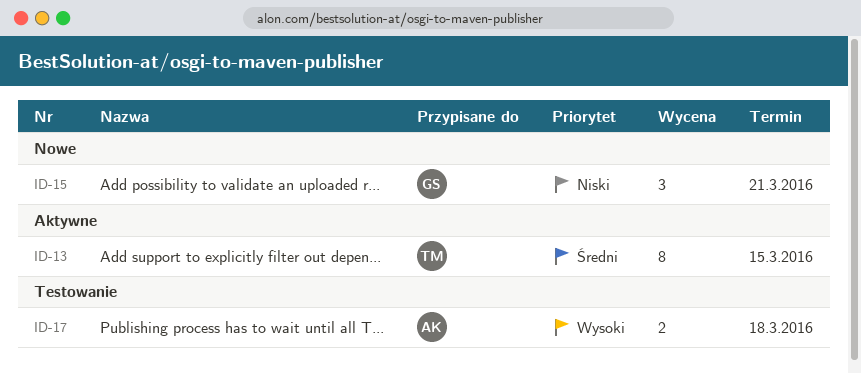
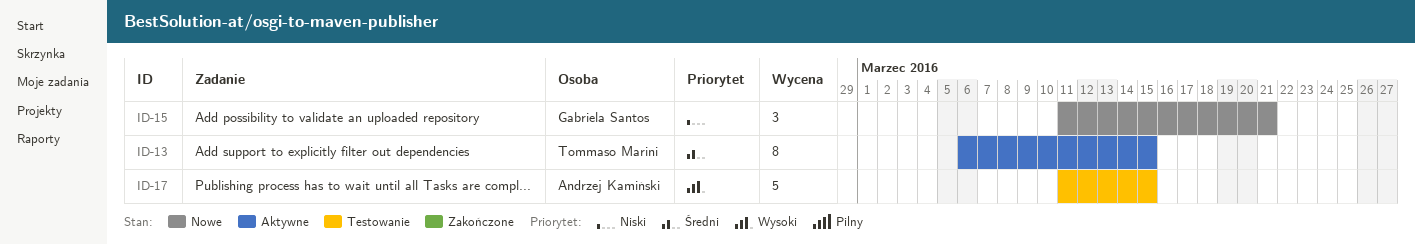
ID-17, estimate: 2 -> 5
ID-17, due: Mar 18 -> Mar 15

